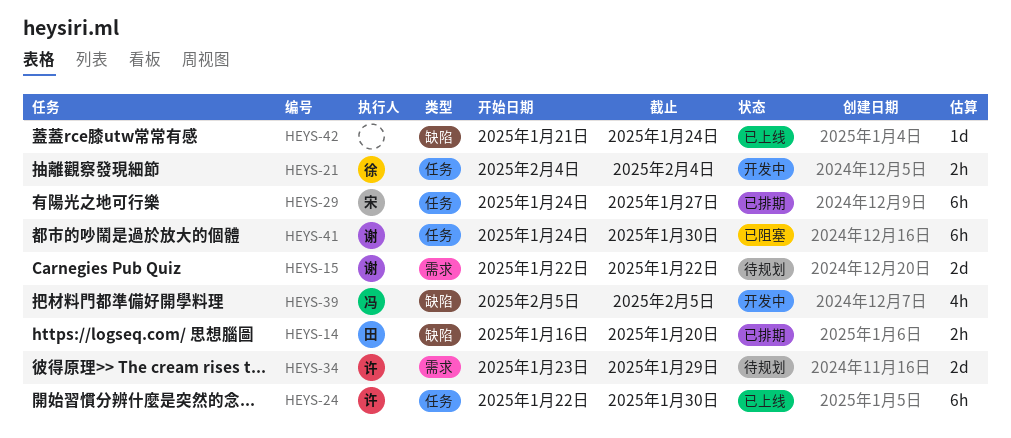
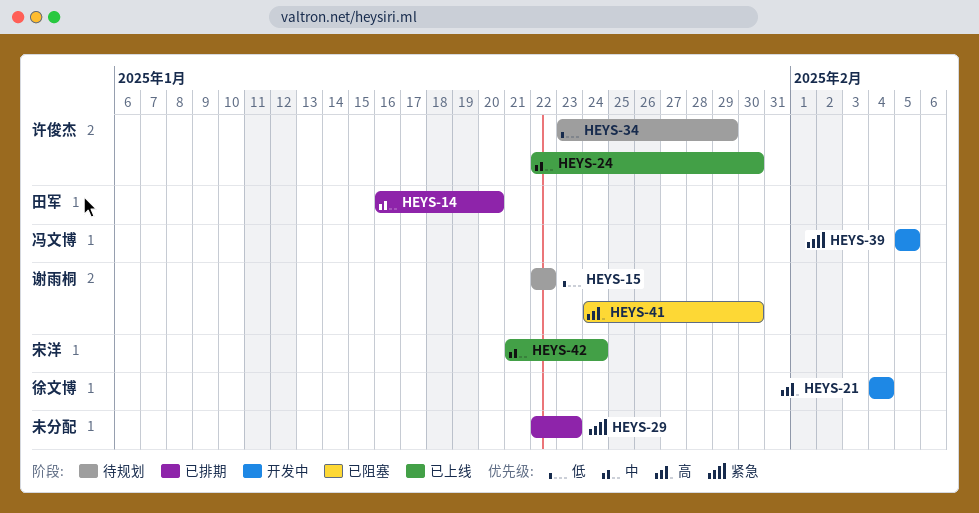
HEYS-29, owner: 宋洋 -> none
HEYS-29, start: Jan 24 -> Jan 22
HEYS-29, due: Jan 27 -> Jan 23
HEYS-42, owner: none -> 宋洋

